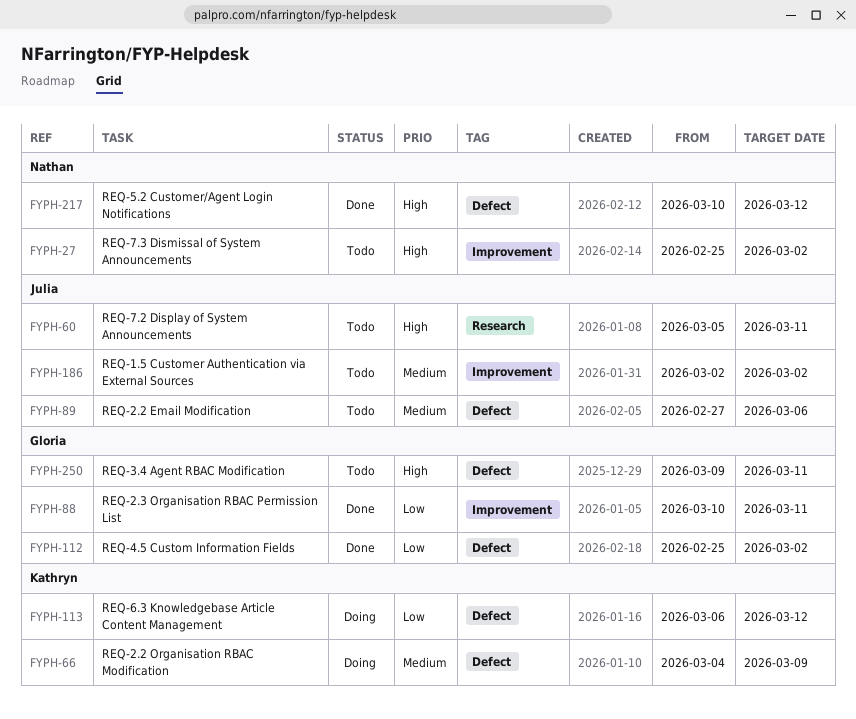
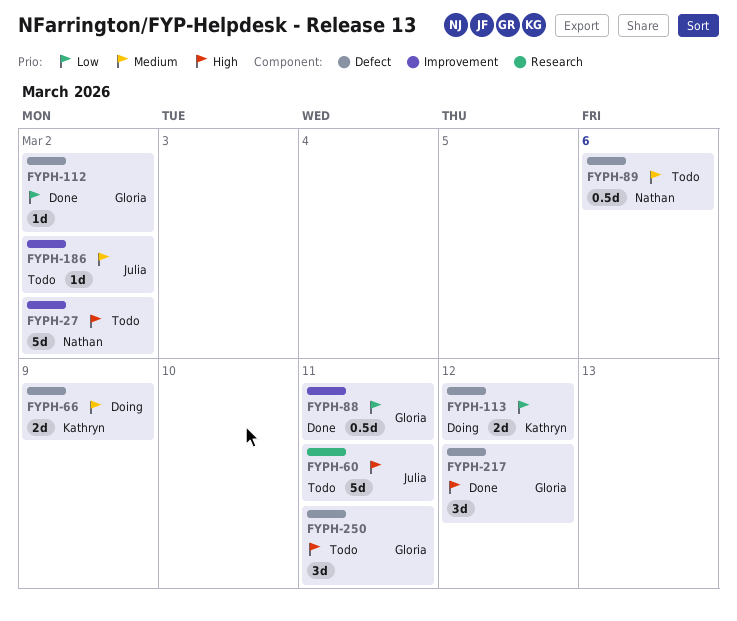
FYPH-89, owner: Julia -> Nathan
FYPH-217, owner: Nathan -> Gloria

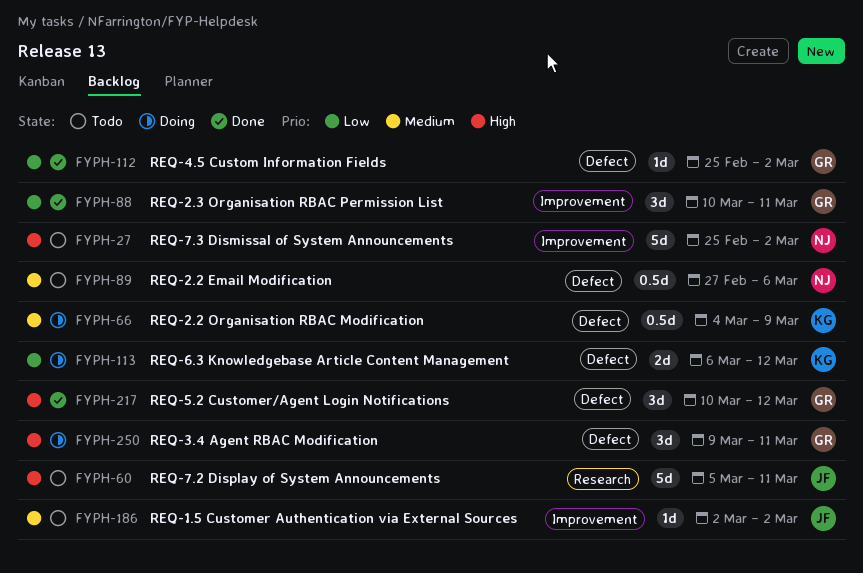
FYPH-66, estimate: 2d -> 0.5d
FYPH-88, estimate: 0.5d -> 3d
FYPH-250, status: Todo -> Doing

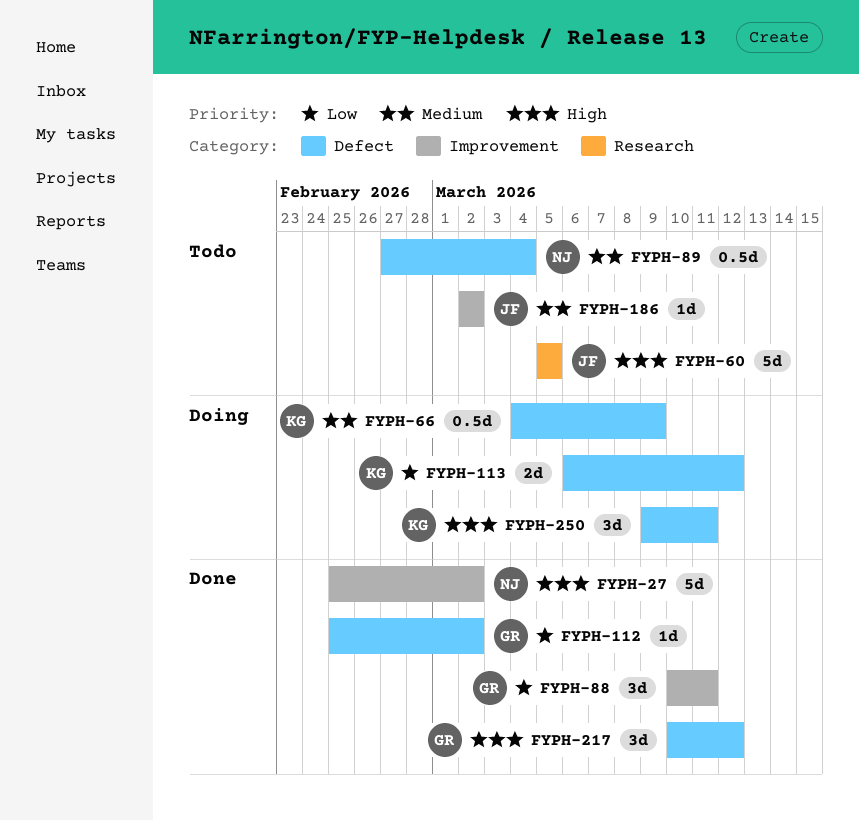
FYPH-27, status: Todo -> Done
FYPH-60, due: Mar 11 -> Mar 5
FYPH-89, due: Mar 6 -> Mar 4
FYPH-250, owner: GR -> KG

